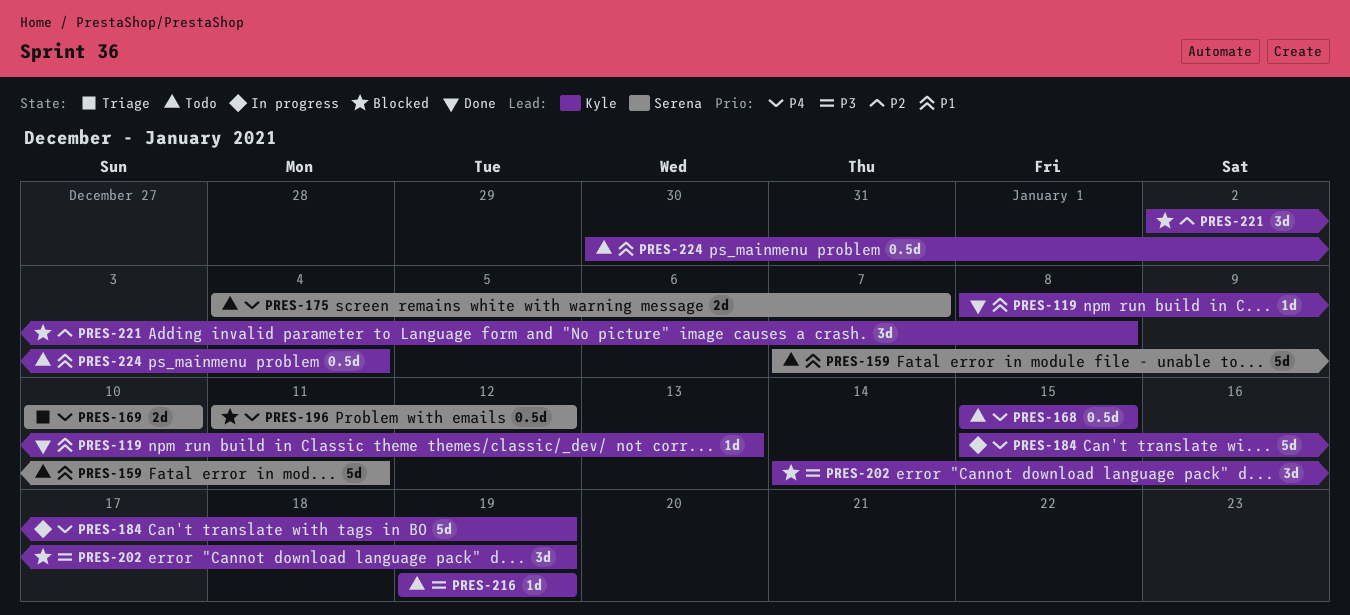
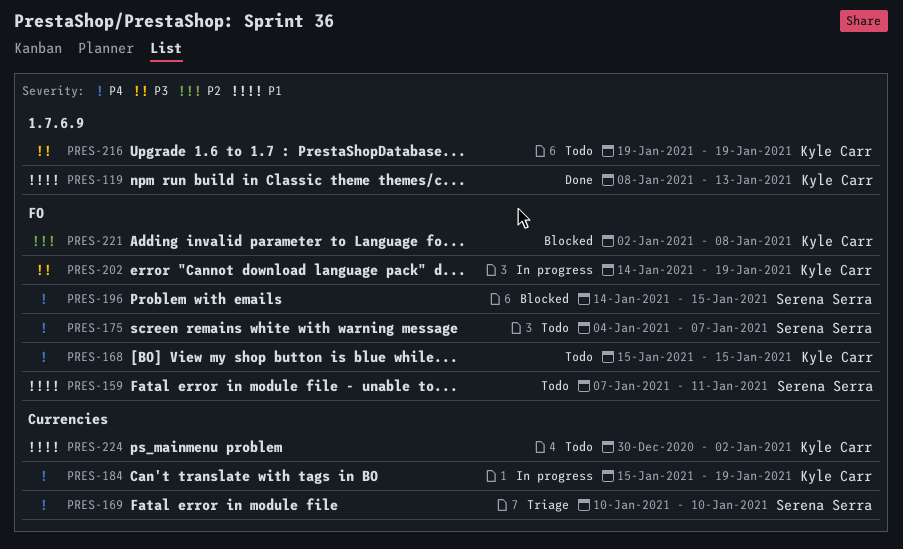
PRES-196, start: Jan 11 -> Jan 14
PRES-196, due: Jan 12 -> Jan 15
PRES-202, status: Blocked -> In progress
PRES-224, due: Jan 4 -> Jan 2

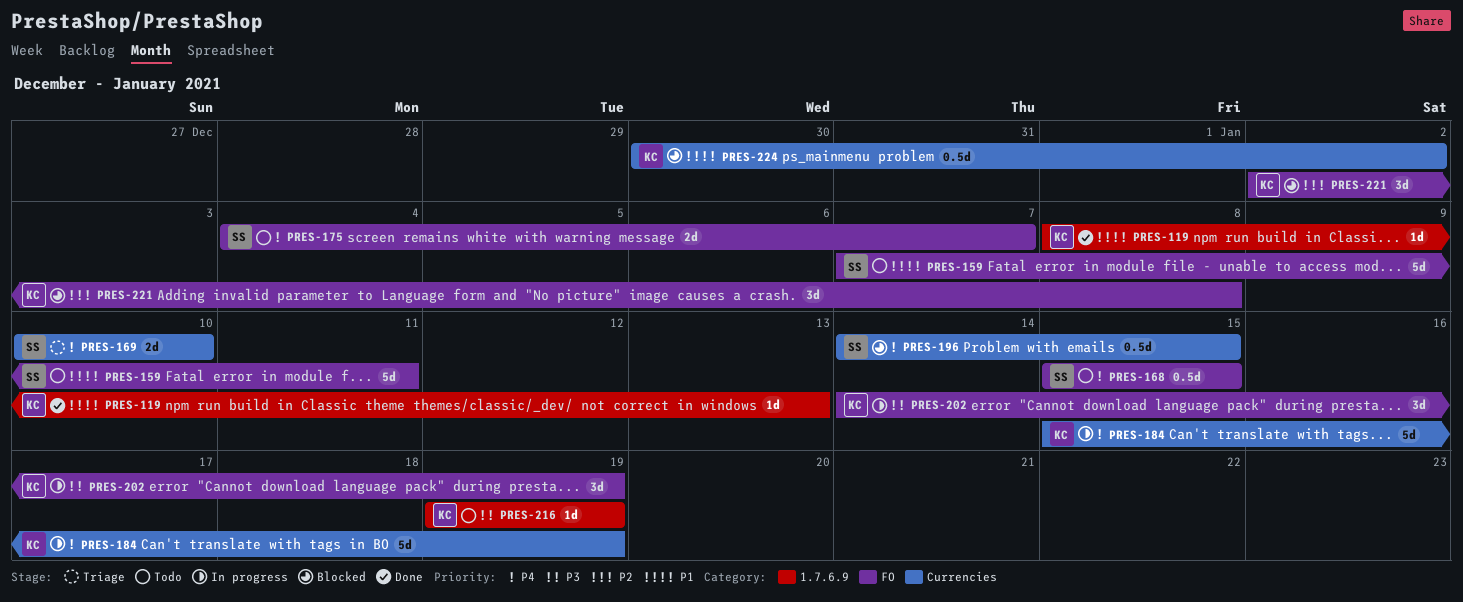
PRES-168, owner: Kyle Carr -> Serena Serra
PRES-196, label: FO -> Currencies
PRES-224, status: Todo -> Blocked

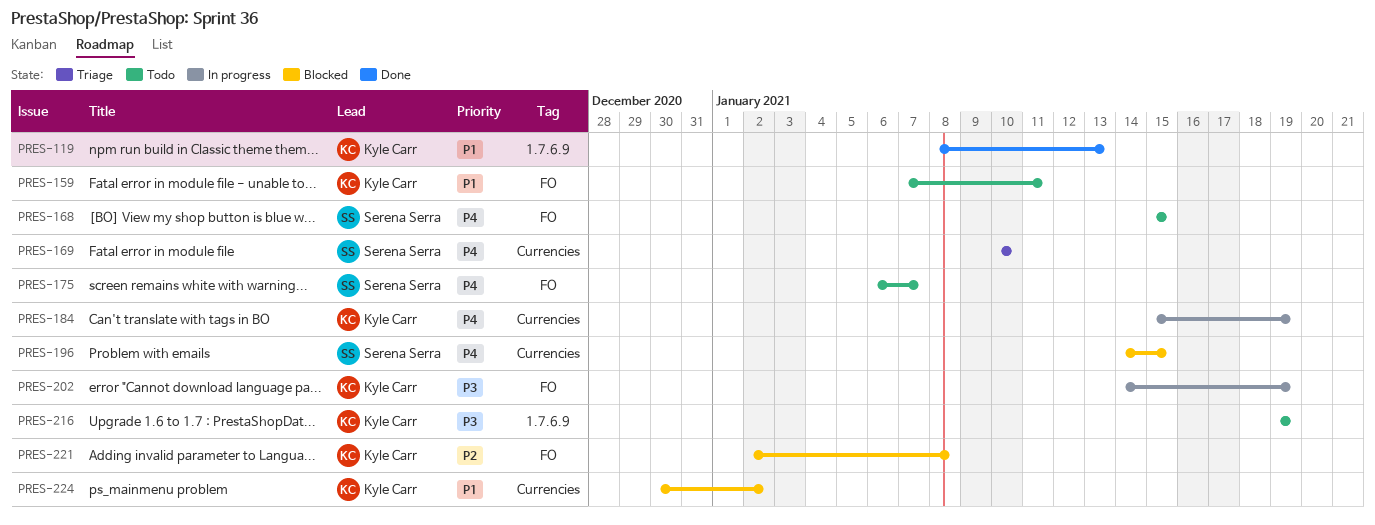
PRES-159, owner: Serena Serra -> Kyle Carr
PRES-175, start: Jan 4 -> Jan 6

